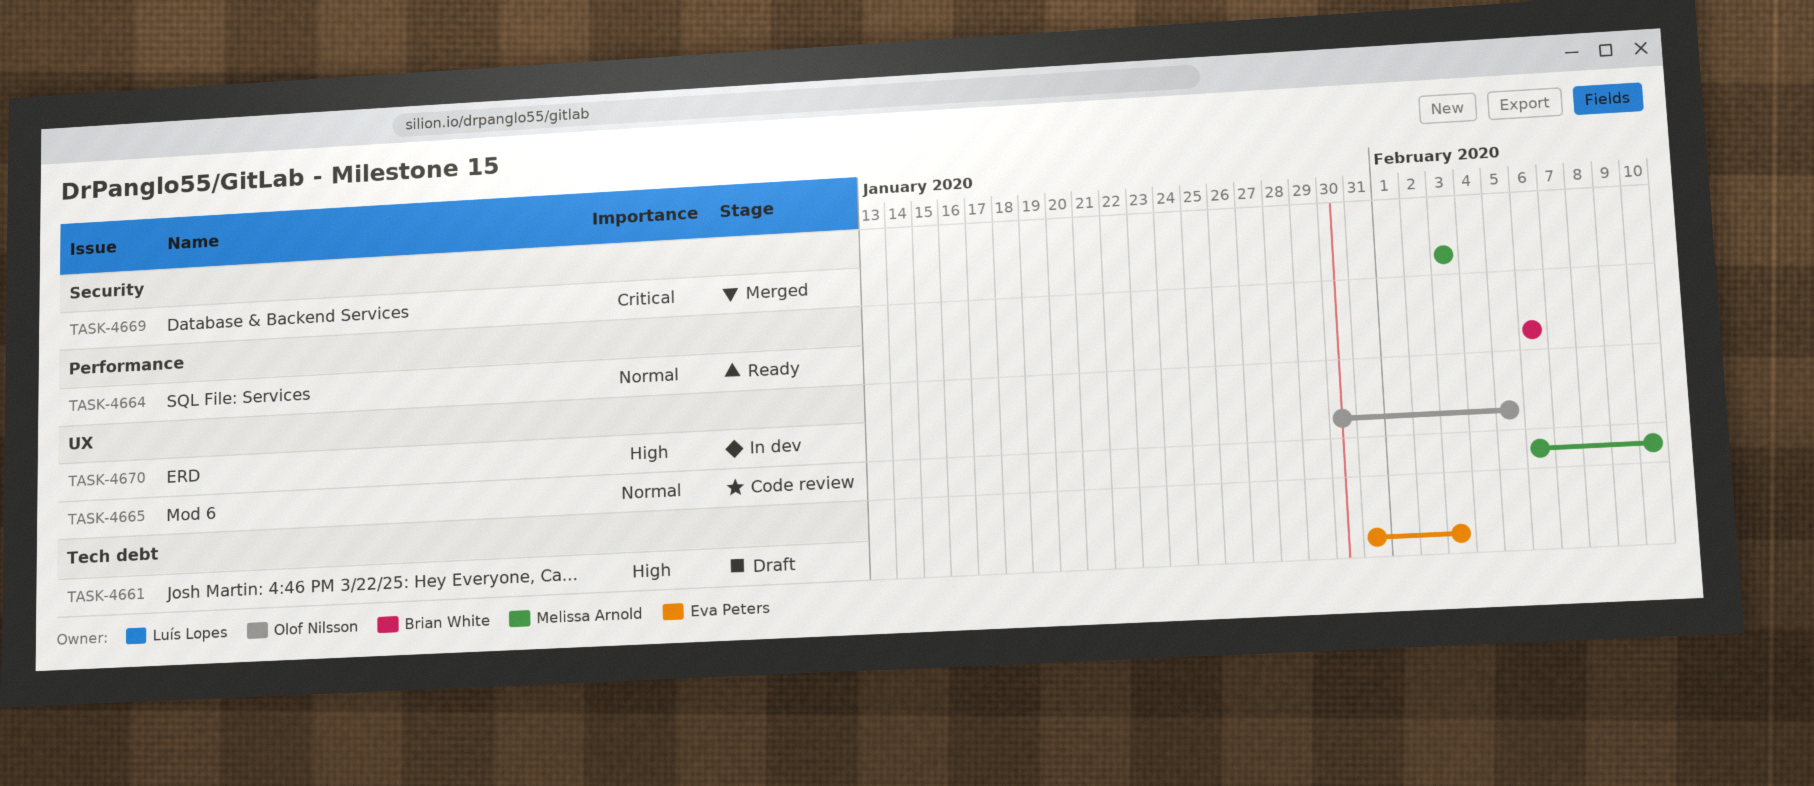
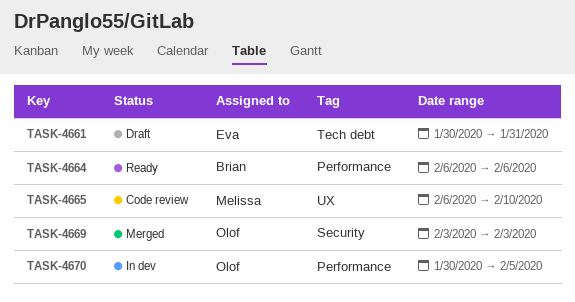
TASK-4661, start: Jan 31 -> Jan 30
TASK-4661, due: Feb 3 -> Jan 31
TASK-4669, owner: Melissa Arnold -> Olof Nilsson
TASK-4670, label: UX -> Performance

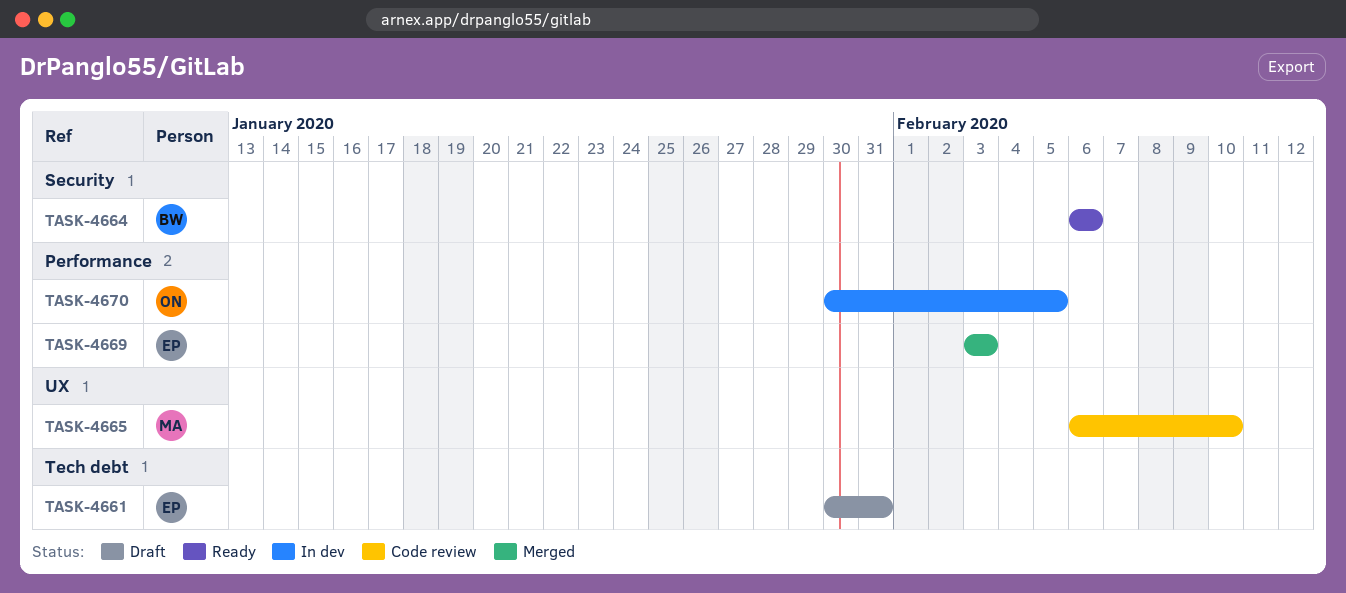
TASK-4664, label: Performance -> Security
TASK-4669, owner: Olof -> Eva
TASK-4669, label: Security -> Performance

